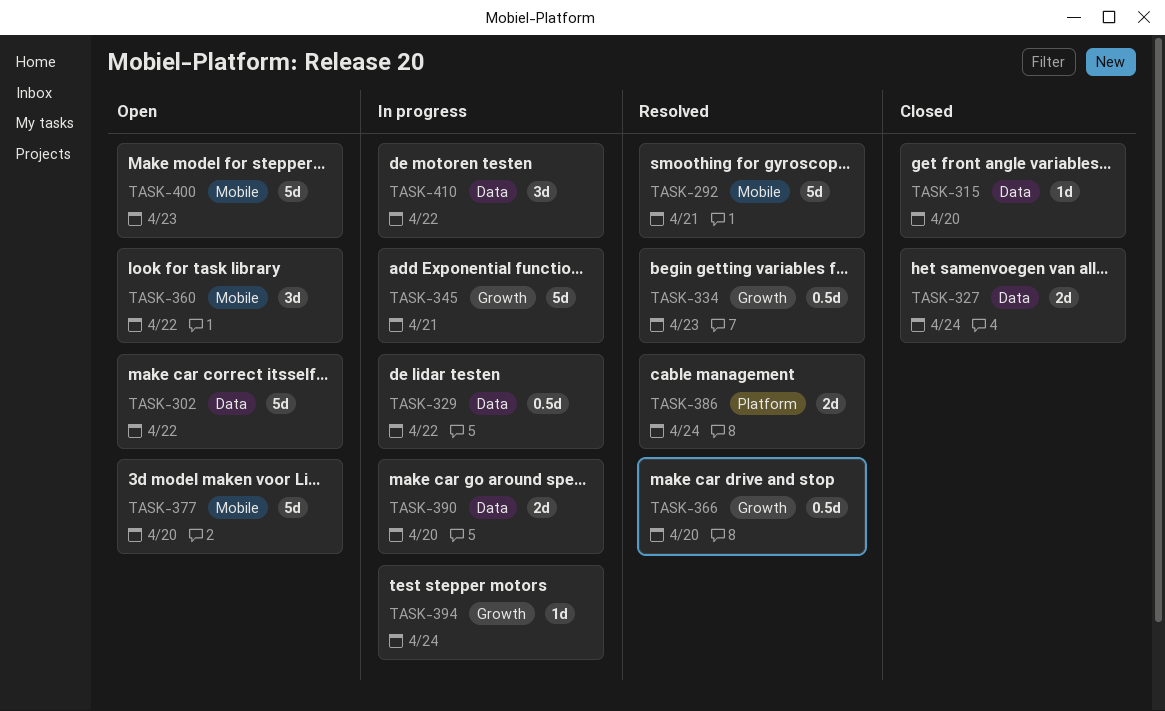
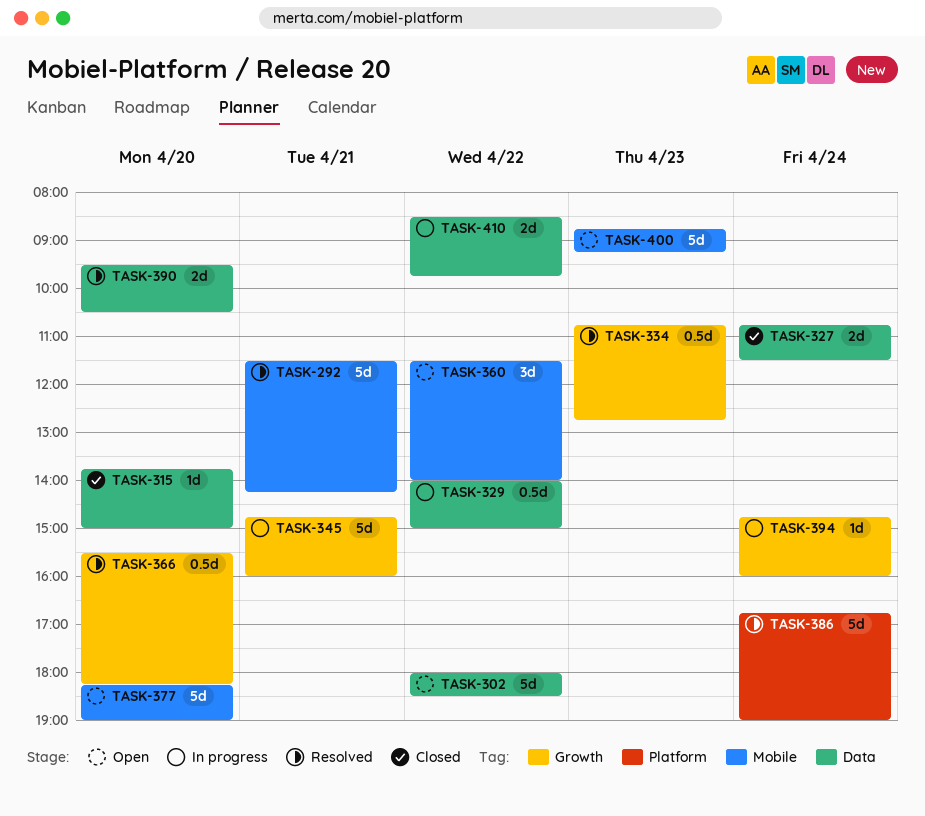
TASK-386, estimate: 2d -> 5d
TASK-390, status: In progress -> Resolved
TASK-410, estimate: 3d -> 2d

